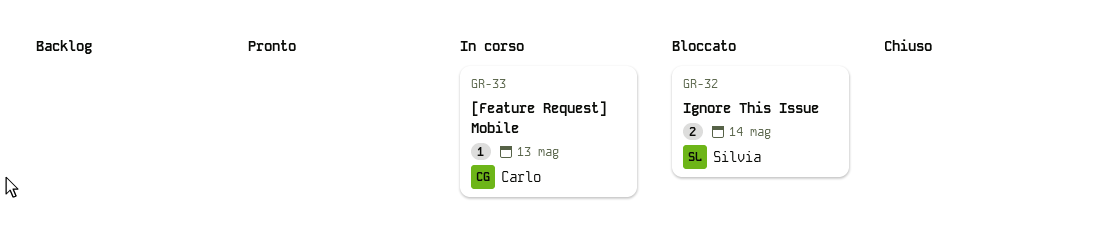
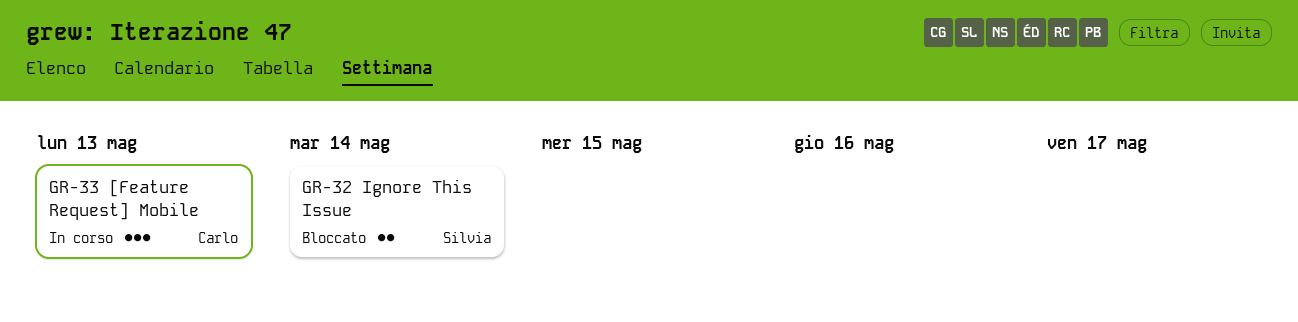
GR-33, estimate: 1 -> 3

